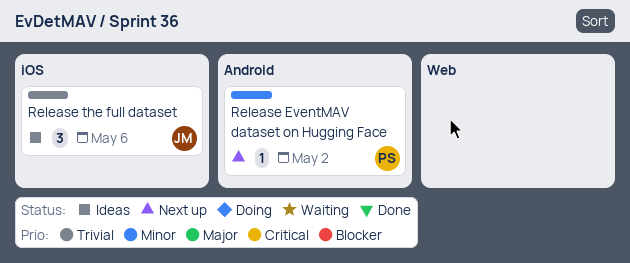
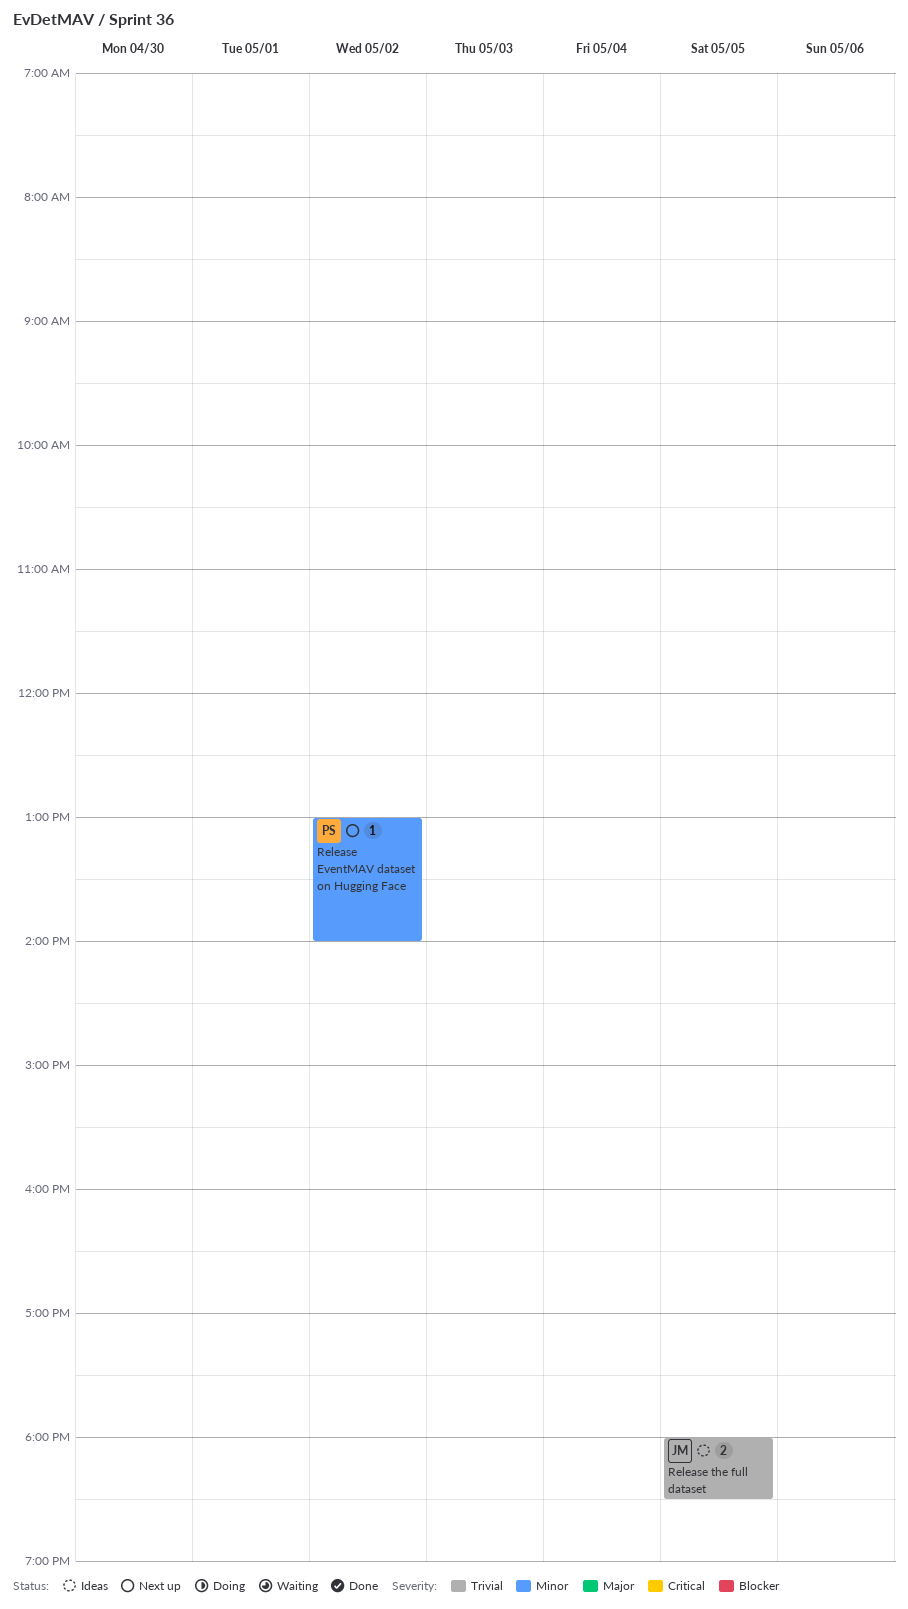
Release the full dataset, estimate: 3 -> 2
Release the full dataset, day: May 6 -> May 5

